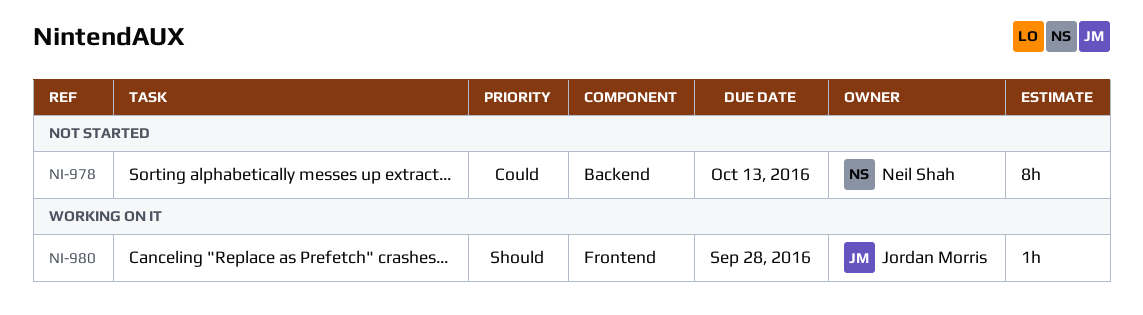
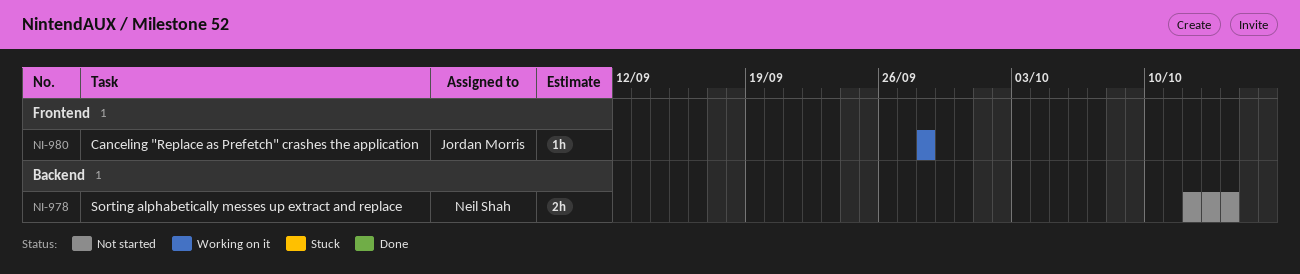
NI-978, estimate: 8h -> 2h
NI-978, due: Oct 13 -> Oct 14

